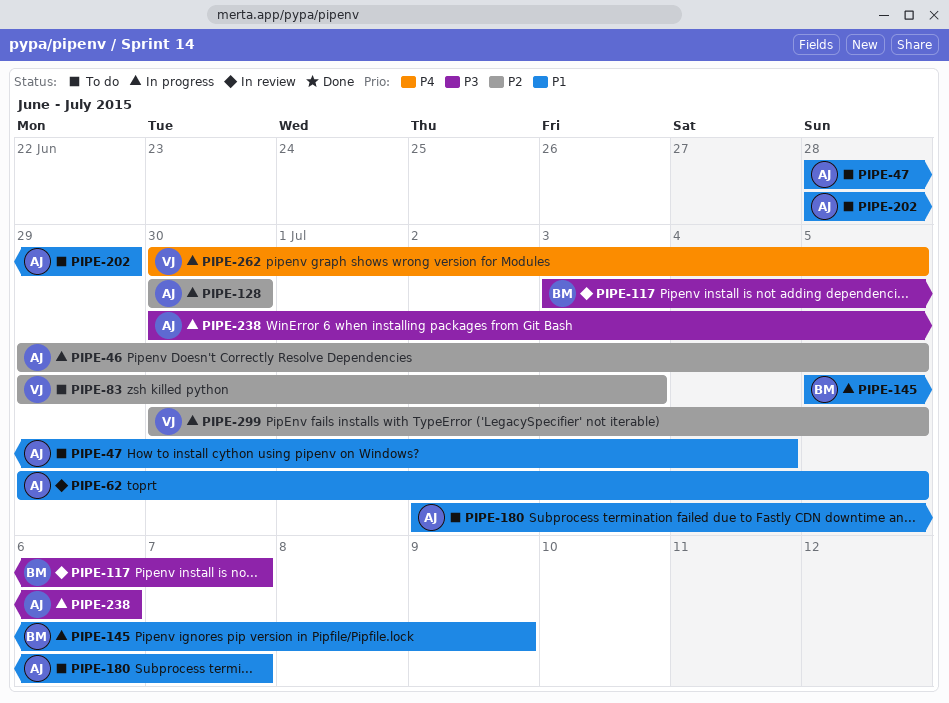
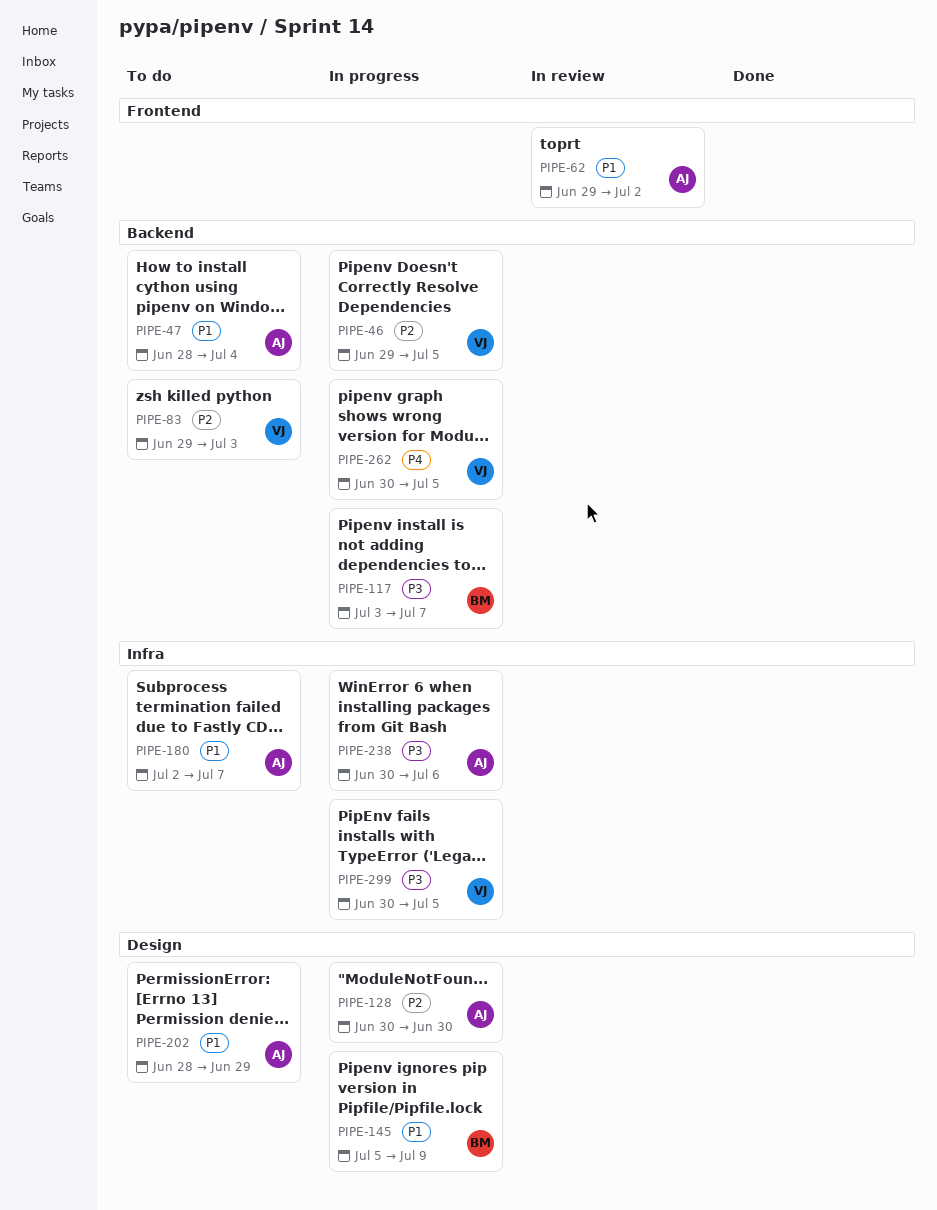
PIPE-46, owner: AJ -> VJ
PIPE-62, due: Jul 5 -> Jul 2
PIPE-117, status: In review -> In progress
PIPE-299, priority: P2 -> P3

